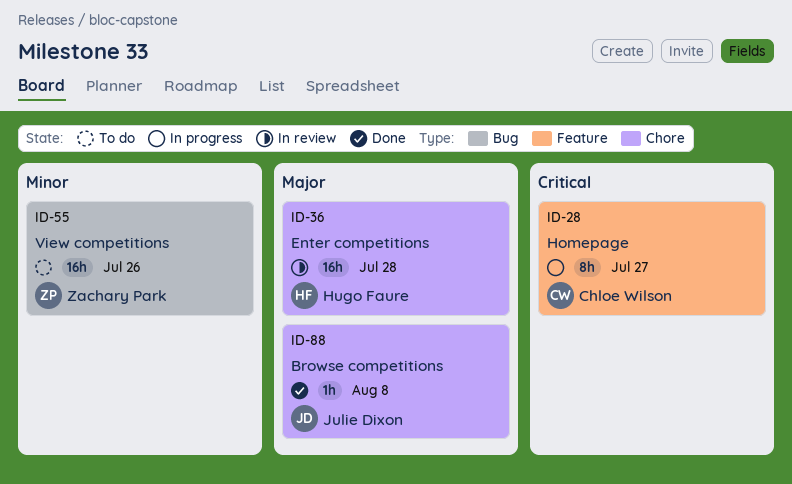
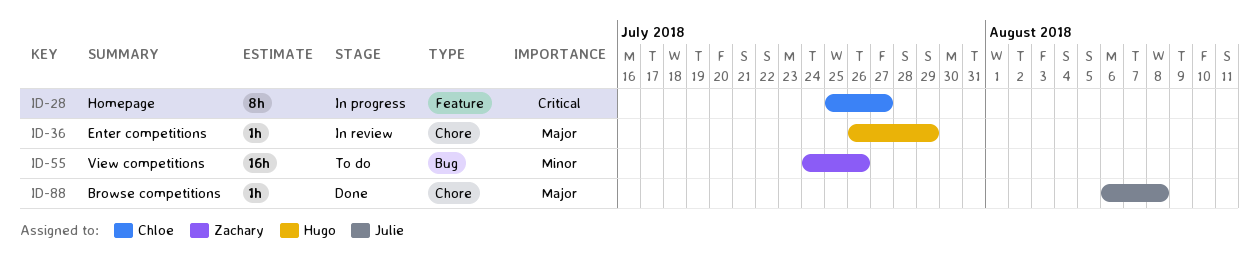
ID-36, estimate: 16h -> 1h
ID-36, due: Jul 28 -> Jul 29

